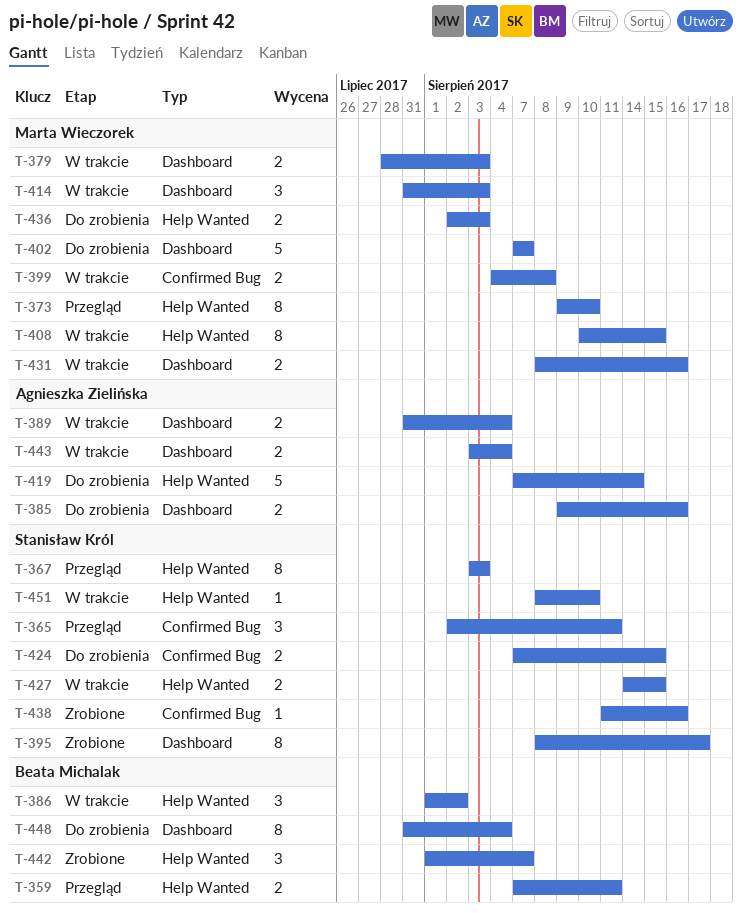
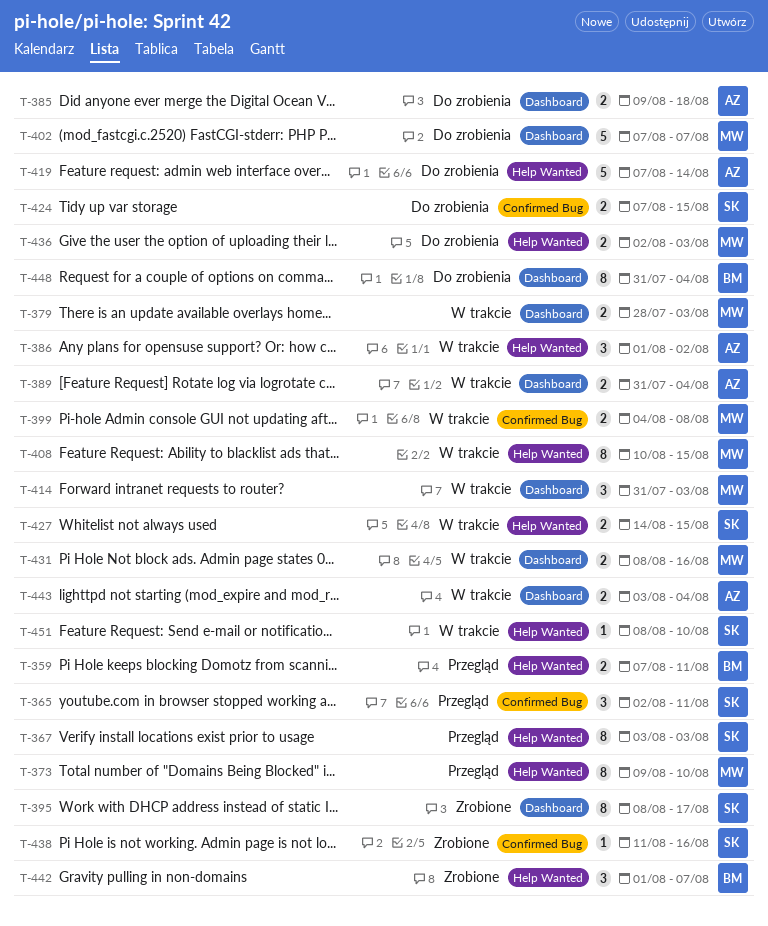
T-385, due: Aug 16 -> Aug 18
T-386, owner: Beata Michalak -> Agnieszka Zielińska

